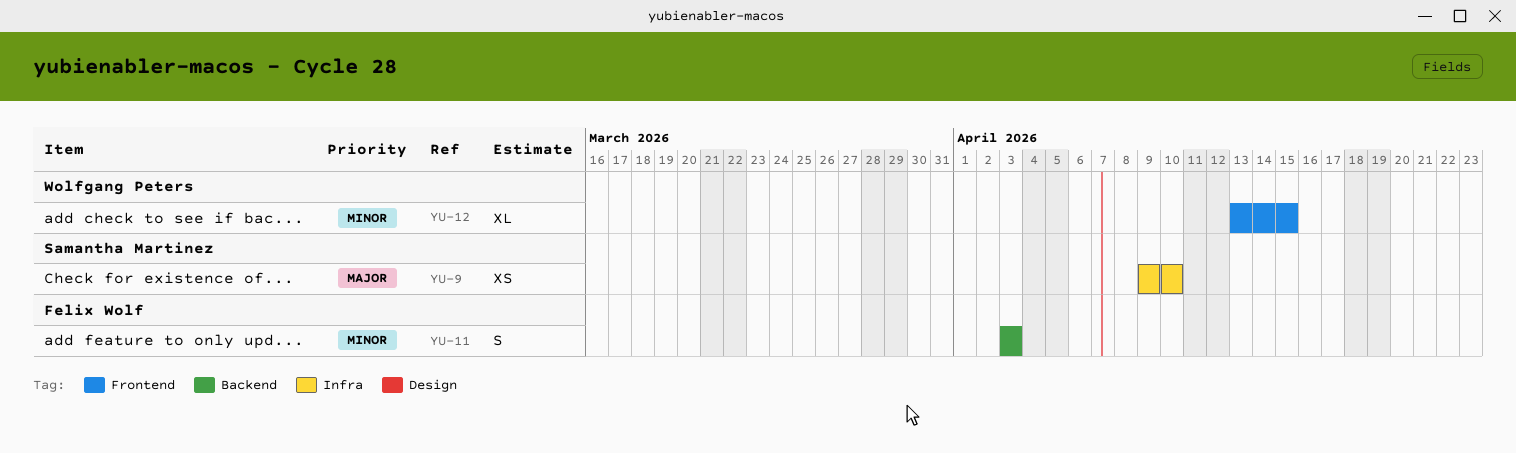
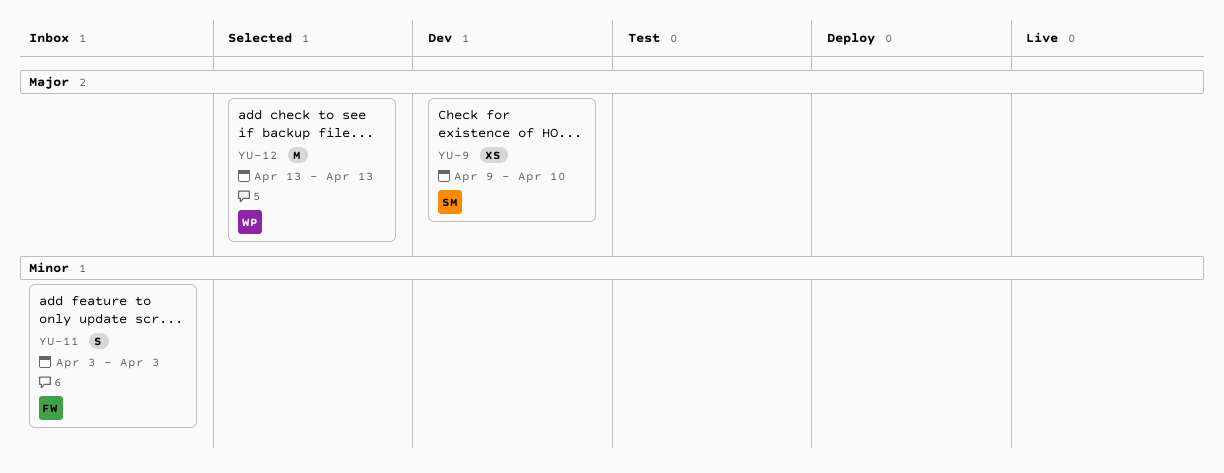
YU-12, priority: Minor -> Major
YU-12, estimate: XL -> M
YU-12, due: Apr 15 -> Apr 13

